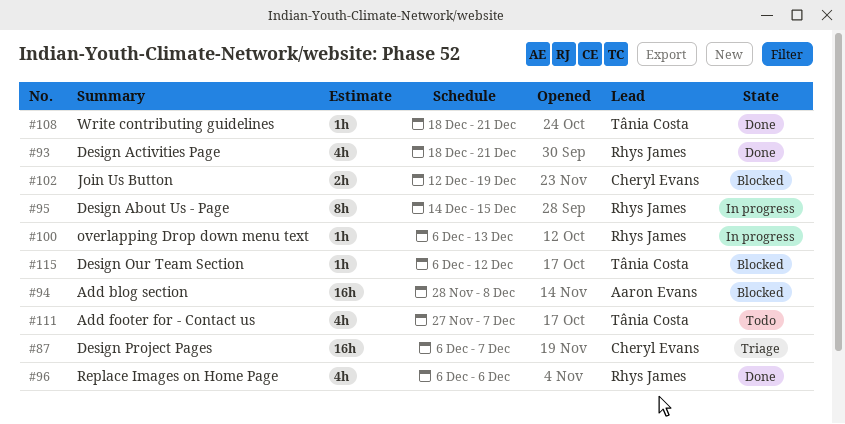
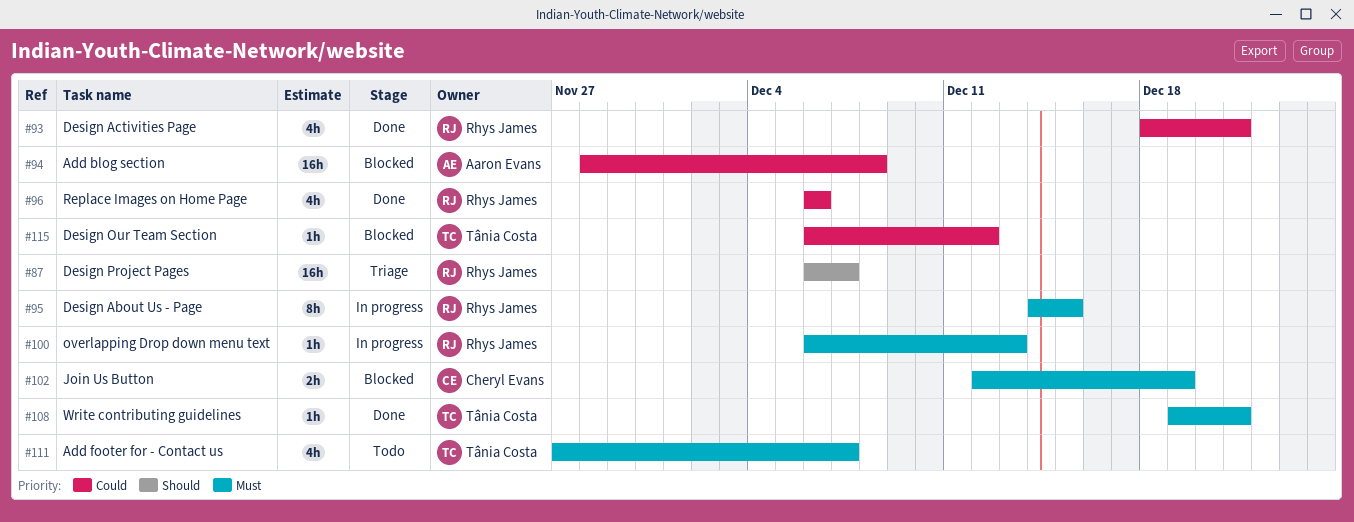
#87, owner: Cheryl Evans -> Rhys James
#108, start: Dec 18 -> Dec 19

